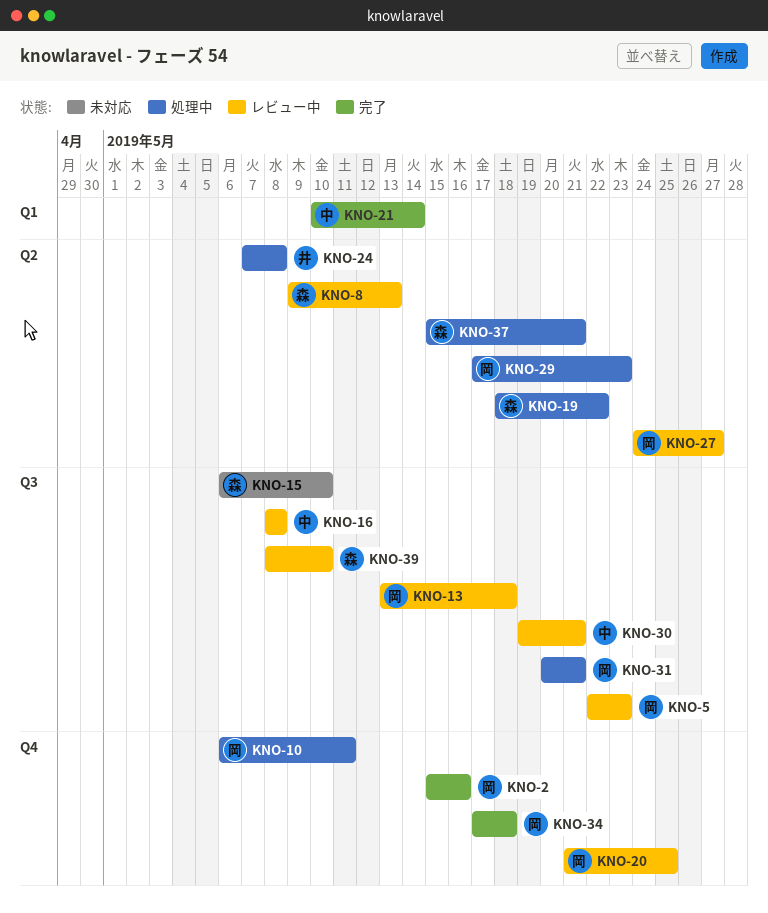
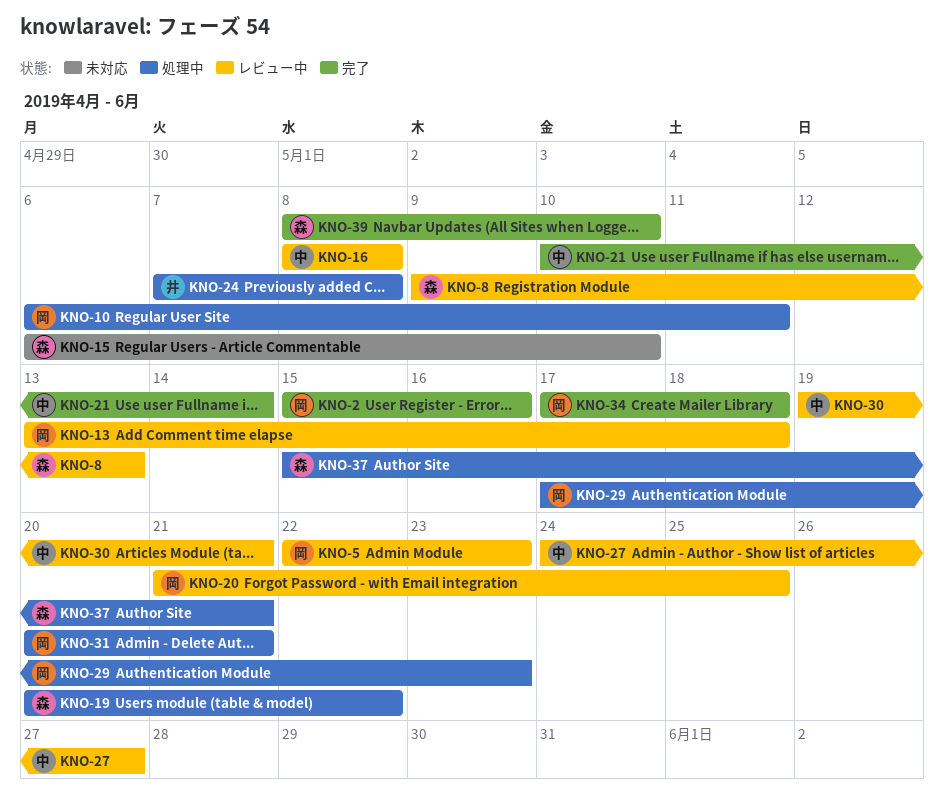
KNO-19, start: May 18 -> May 20
KNO-27, owner: 岡 -> 中
KNO-39, status: レビュー中 -> 完了

